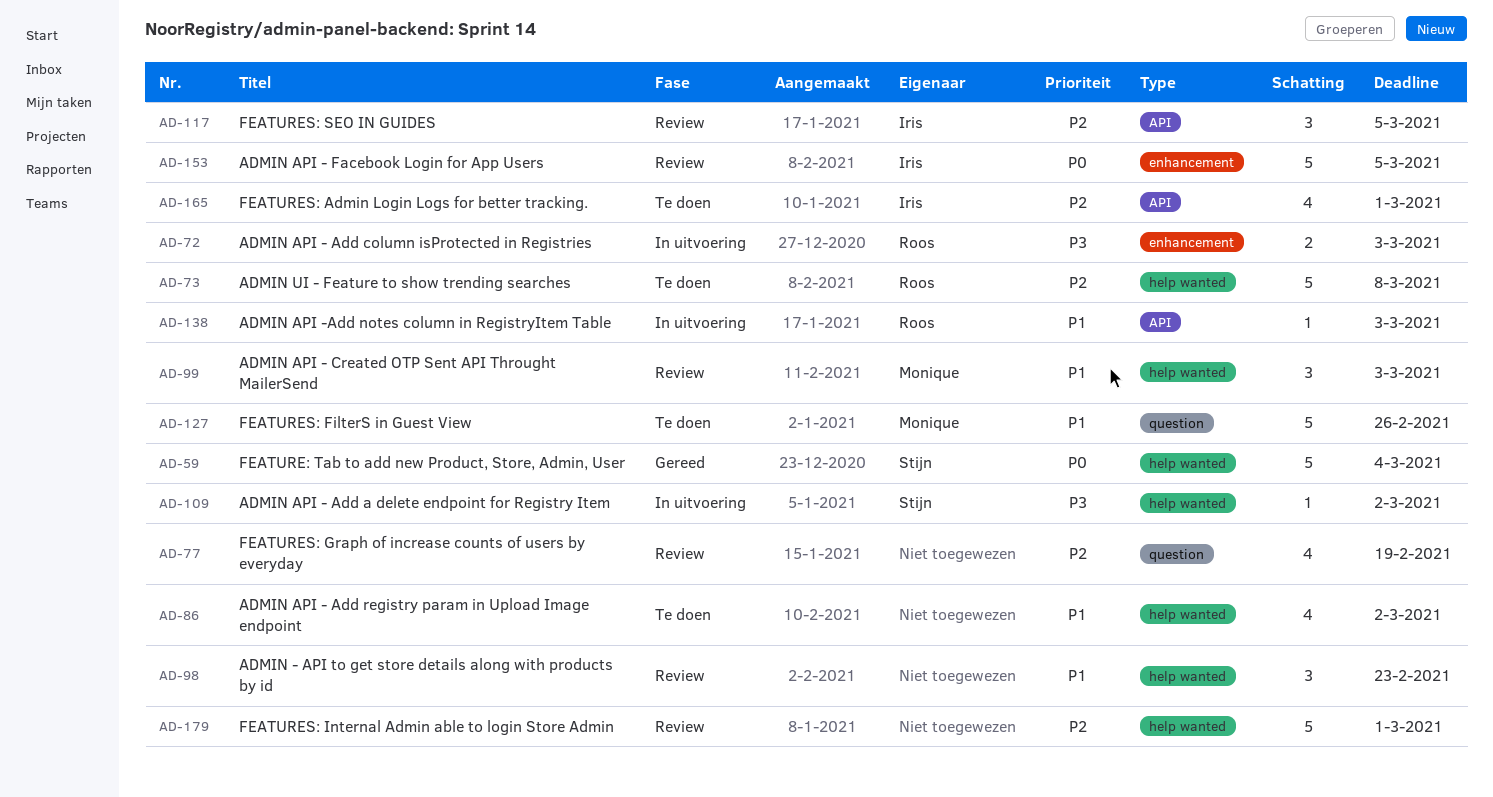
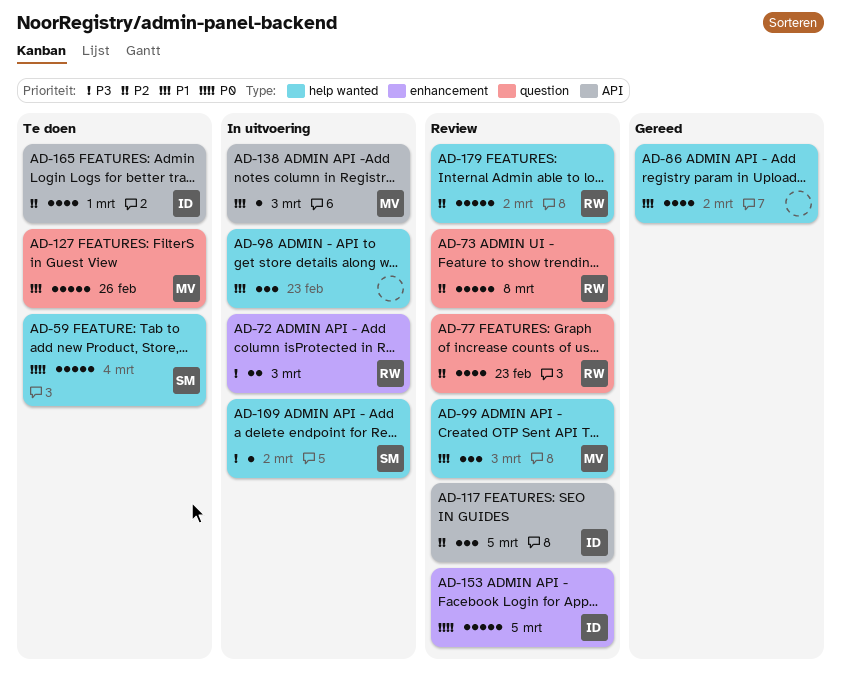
AD-59, status: Gereed -> Te doen
AD-73, status: Te doen -> Review
AD-73, label: help wanted -> question
AD-77, owner: none -> Roos
AD-77, due: Feb 19 -> Feb 23
AD-86, status: Te doen -> Gereed
AD-98, status: Review -> In uitvoering
AD-138, owner: Roos -> Monique
AD-179, owner: none -> Roos
AD-179, due: Mar 1 -> Mar 2

